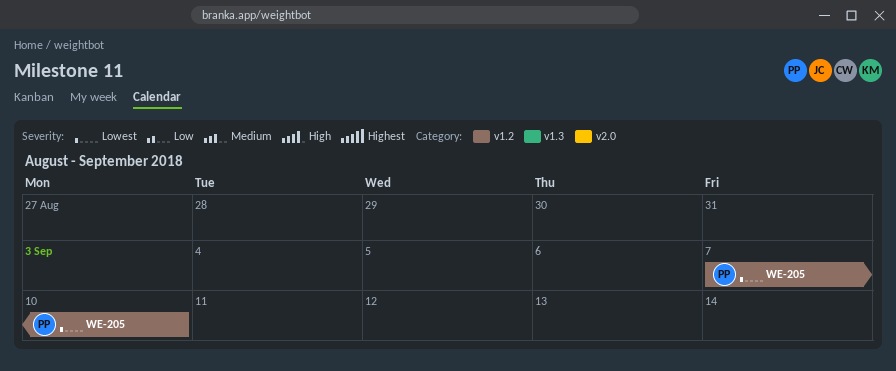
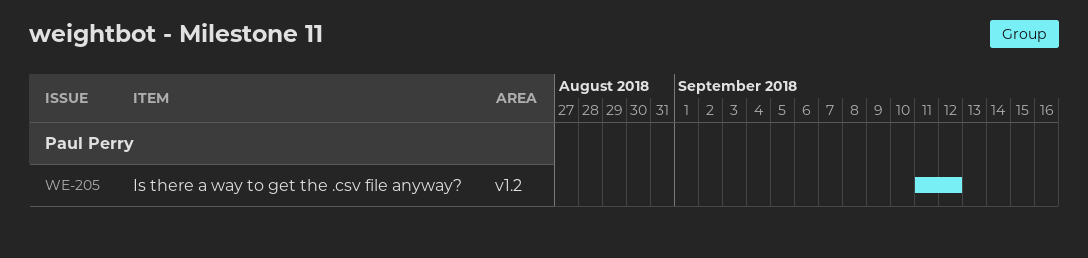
WE-205, start: Sep 7 -> Sep 11
WE-205, due: Sep 10 -> Sep 12

